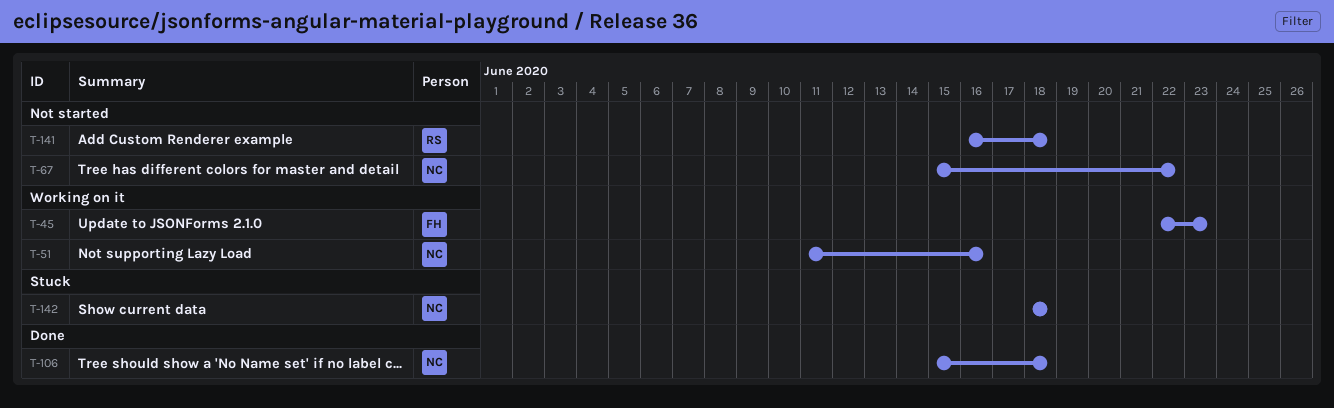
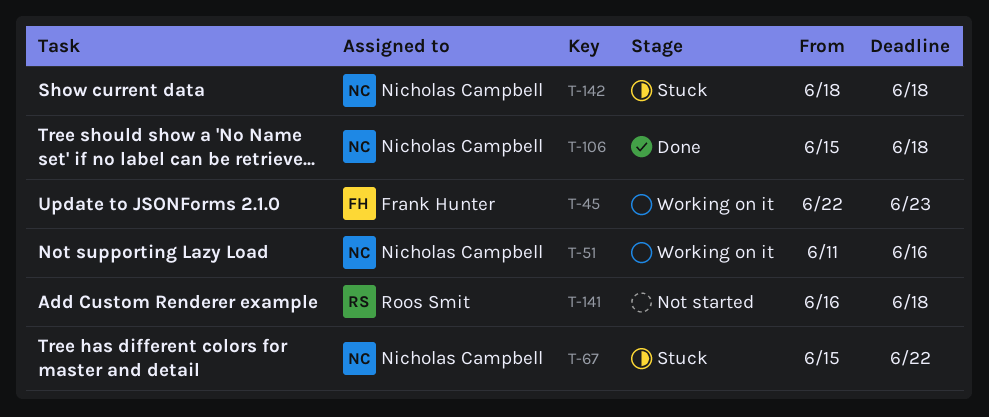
T-67, status: Not started -> Stuck

